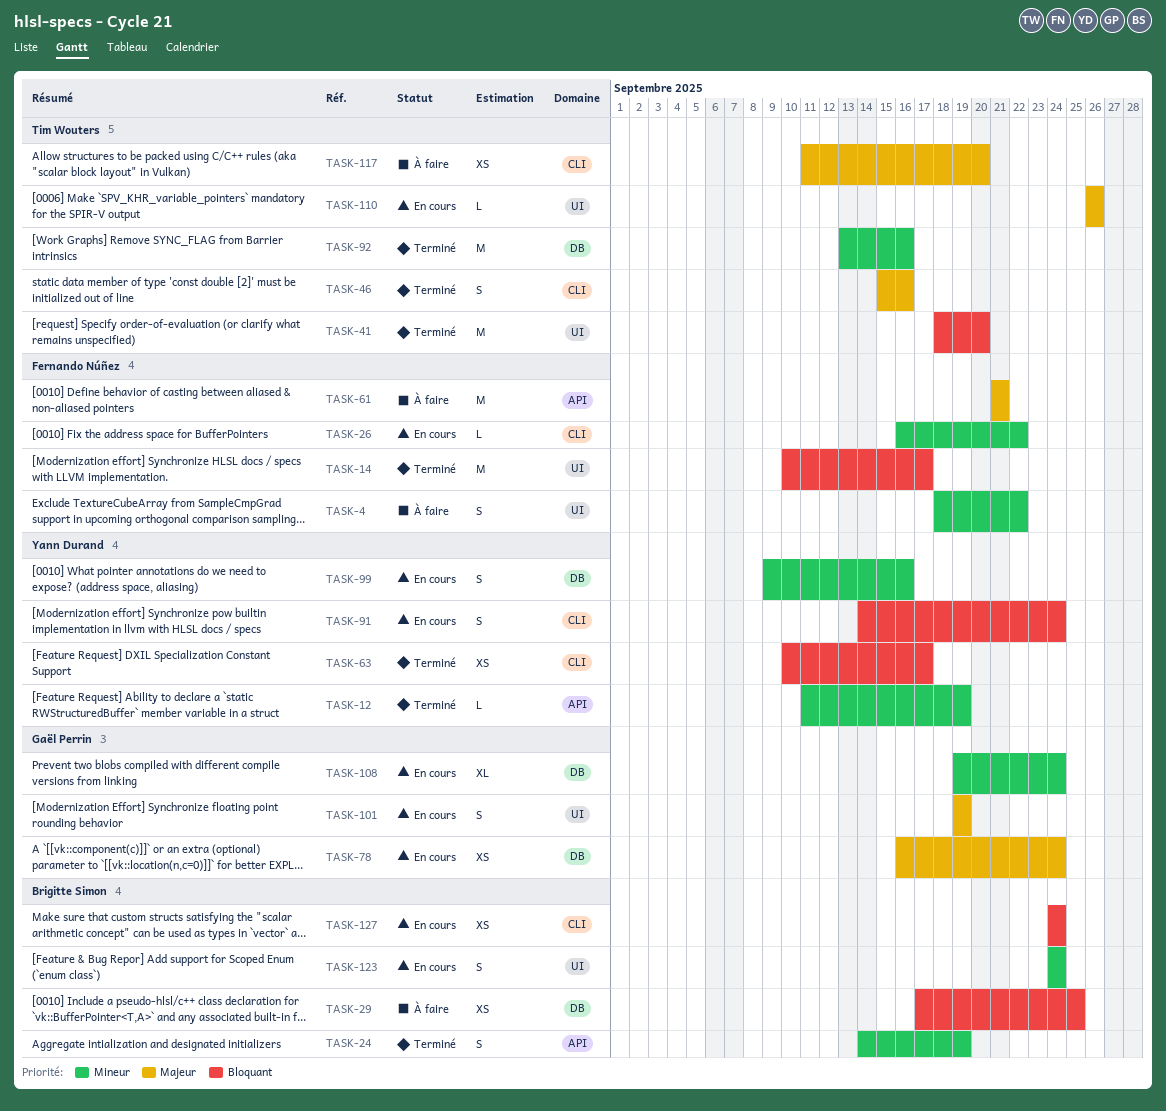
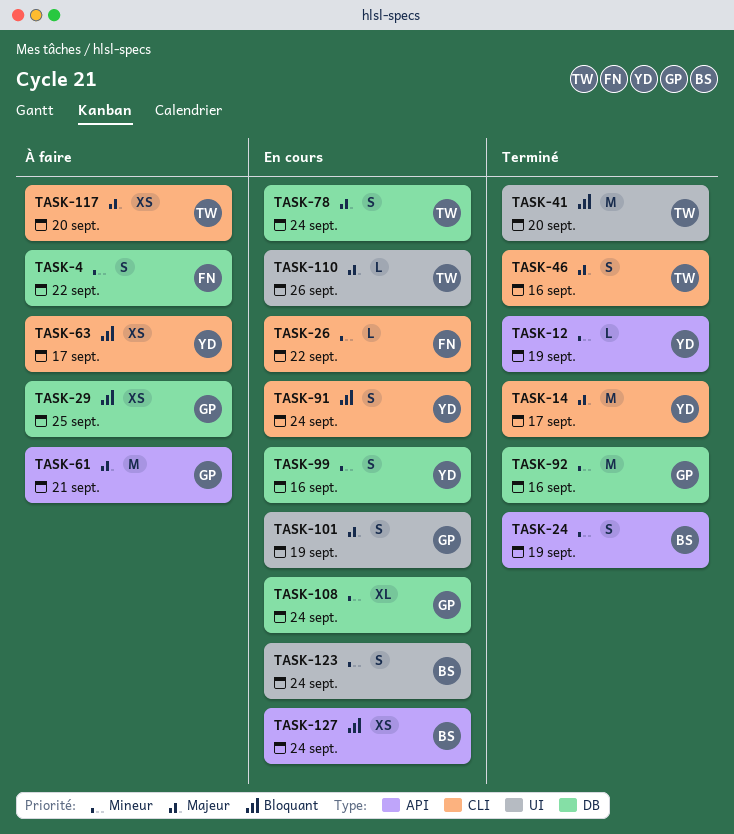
TASK-4, label: UI -> DB
TASK-14, owner: Fernando Núñez -> Yann Durand
TASK-14, priority: Bloquant -> Majeur
TASK-14, label: UI -> CLI
TASK-29, owner: Brigitte Simon -> Gaël Perrin
TASK-61, owner: Fernando Núñez -> Gaël Perrin
TASK-63, status: Terminé -> À faire
TASK-78, owner: Gaël Perrin -> Tim Wouters
TASK-78, estimate: XS -> S
TASK-92, owner: Tim Wouters -> Gaël Perrin
TASK-127, label: CLI -> API

